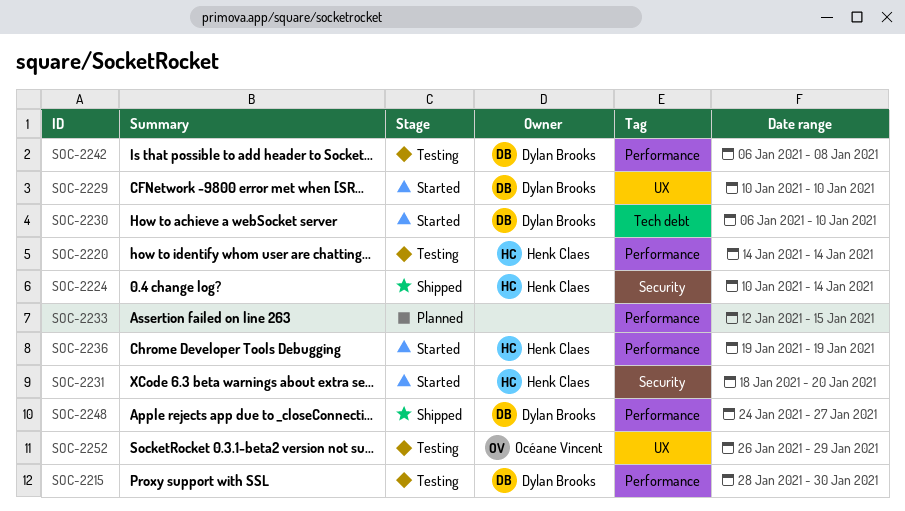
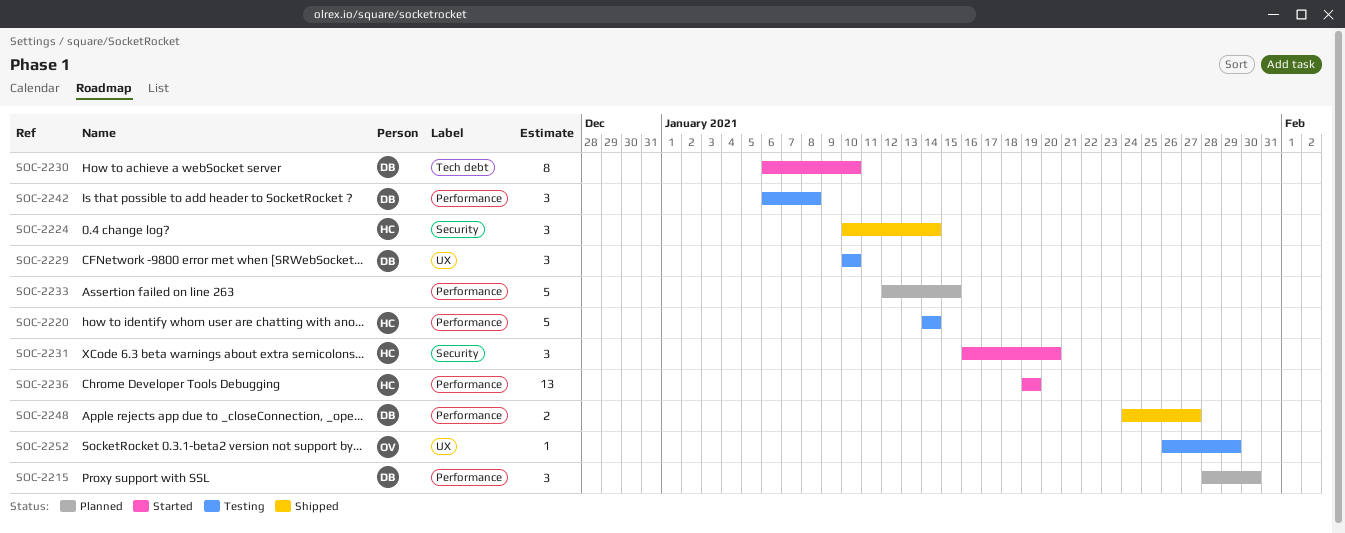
SOC-2215, status: Testing -> Planned
SOC-2229, status: Started -> Testing
SOC-2231, start: Jan 18 -> Jan 16

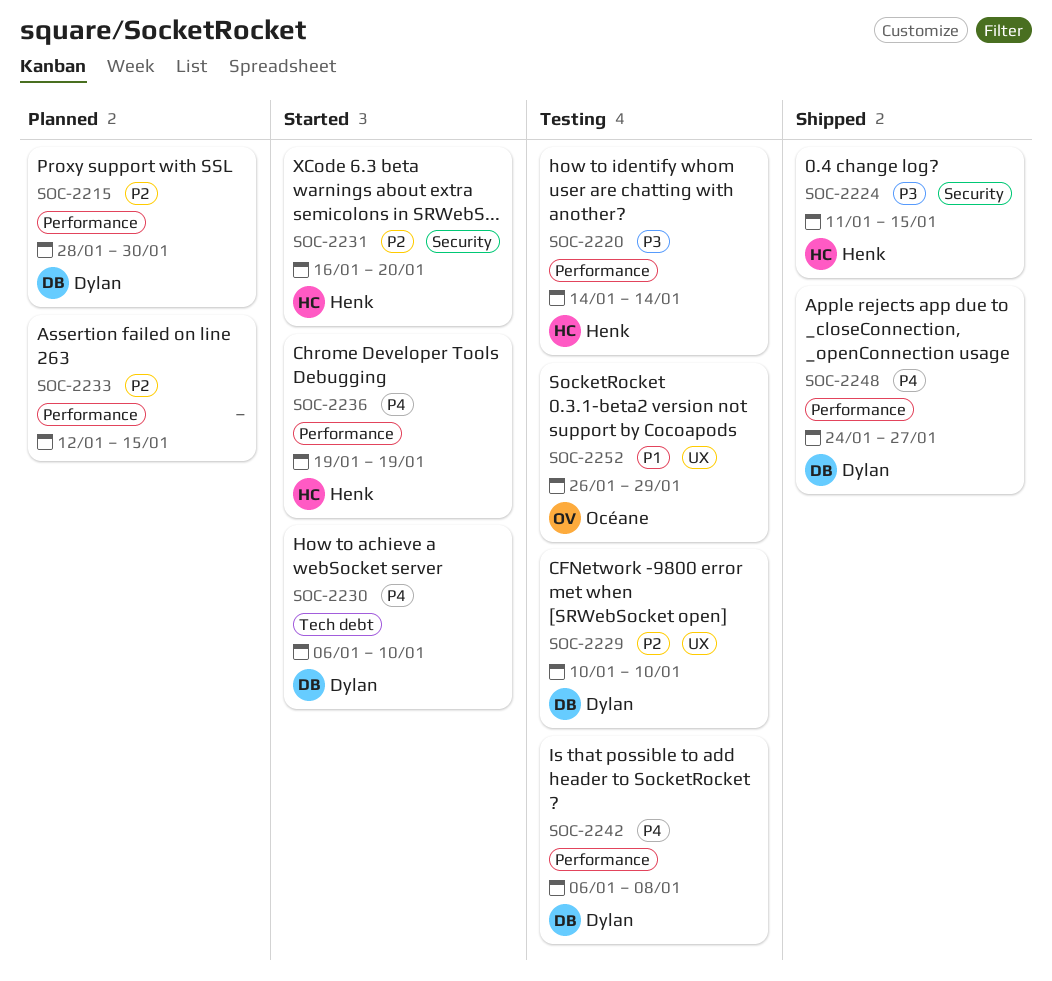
SOC-2224, start: Jan 10 -> Jan 11
SOC-2224, due: Jan 14 -> Jan 15

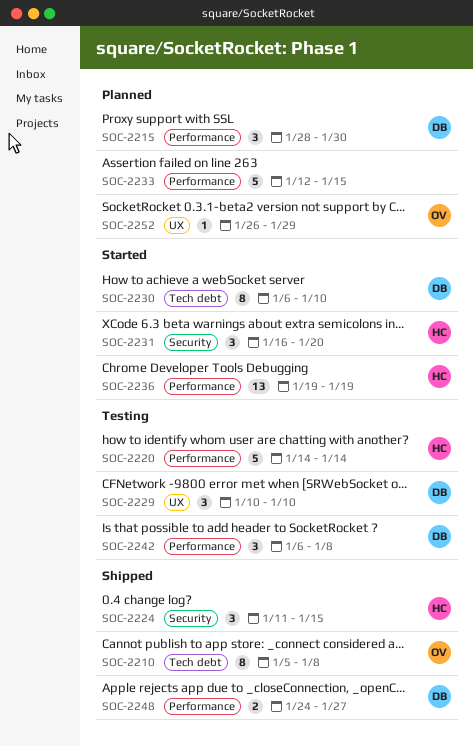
SOC-2210: none -> present
SOC-2252, status: Testing -> Planned

